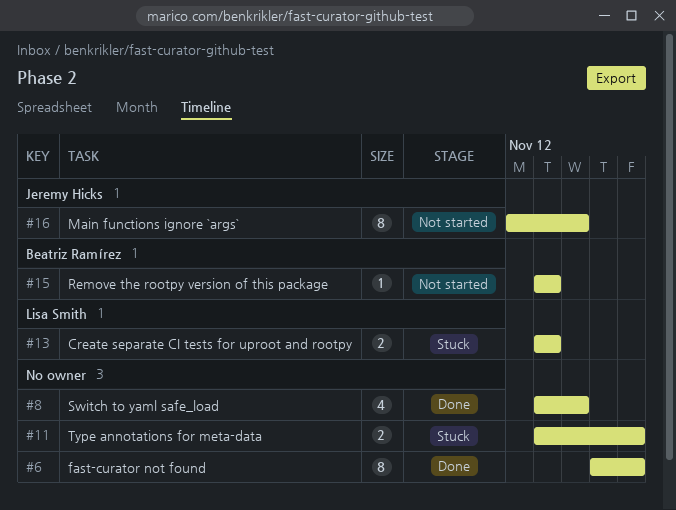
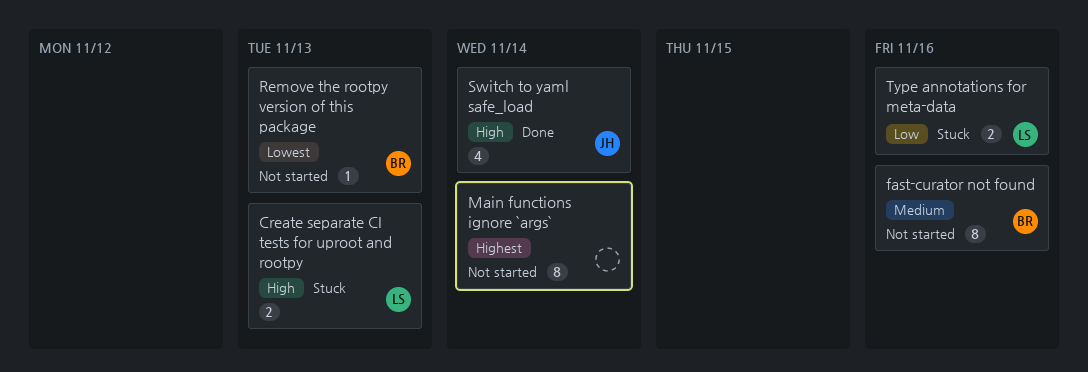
fast-curator not found, status: Done -> Not started
fast-curator not found, owner: none -> Beatriz Ramírez
Main functions ignore `args`, owner: Jeremy Hicks -> none
Switch to yaml safe_load, owner: none -> Jeremy Hicks
Type annotations for meta-data, owner: none -> Lisa Smith

